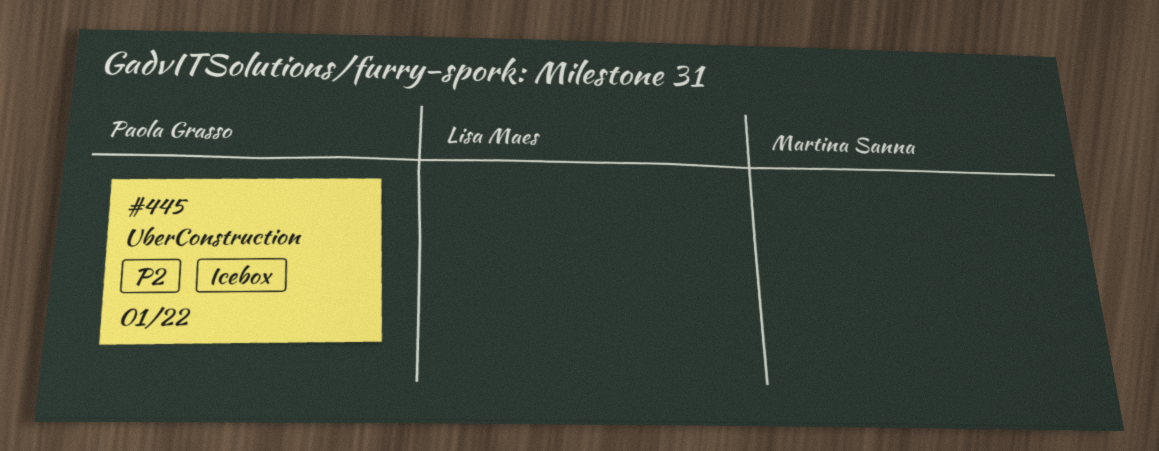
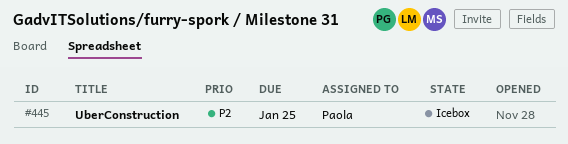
#445, due: Jan 22 -> Jan 25

